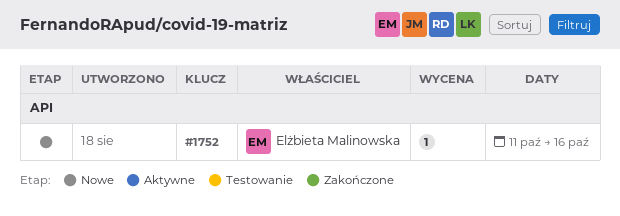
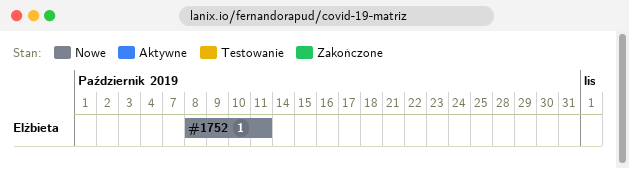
#1752, start: Oct 11 -> Oct 8
#1752, due: Oct 16 -> Oct 11

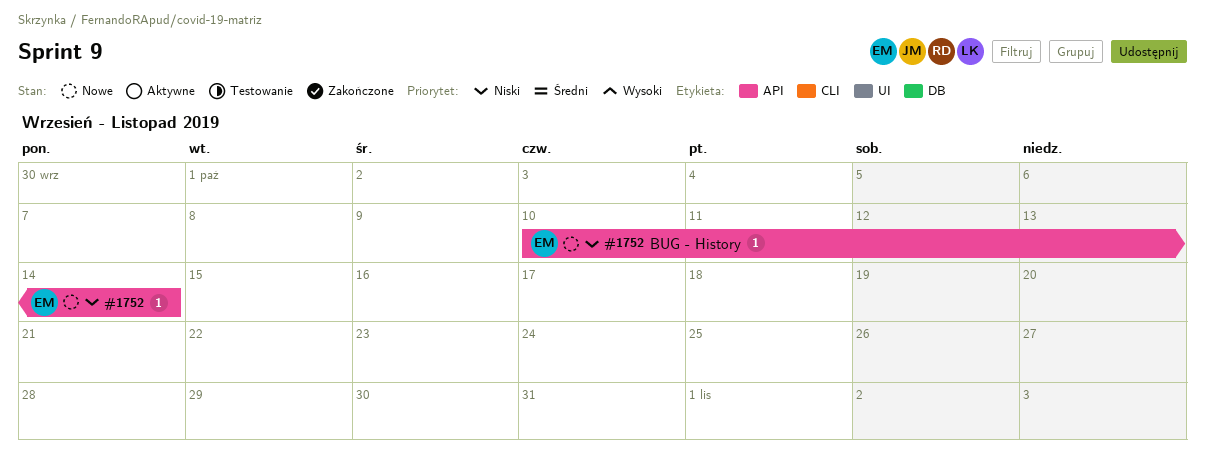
#1752, start: Oct 8 -> Oct 10
#1752, due: Oct 11 -> Oct 14

